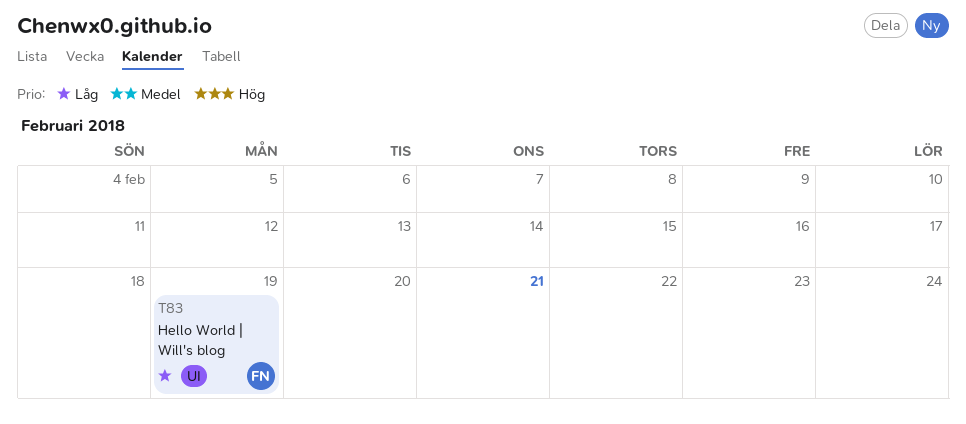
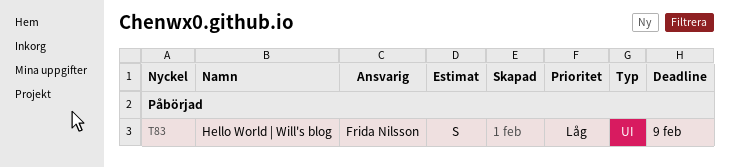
T83, due: Feb 19 -> Feb 9

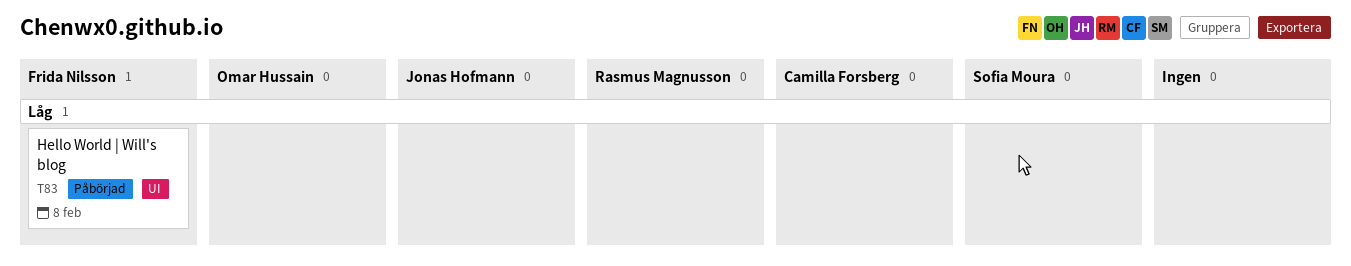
T83, due: Feb 9 -> Feb 8

